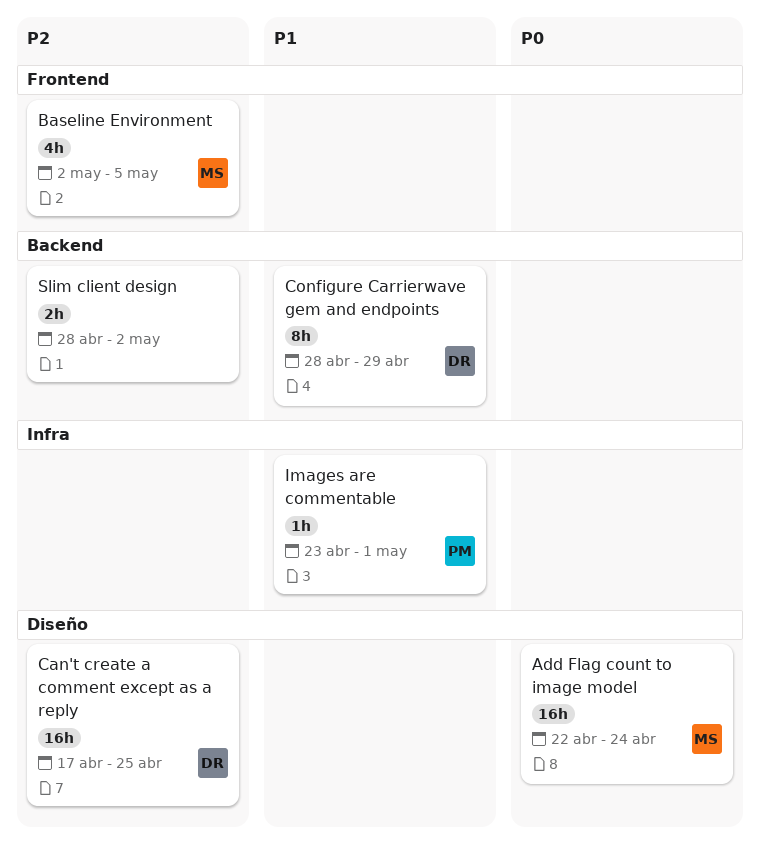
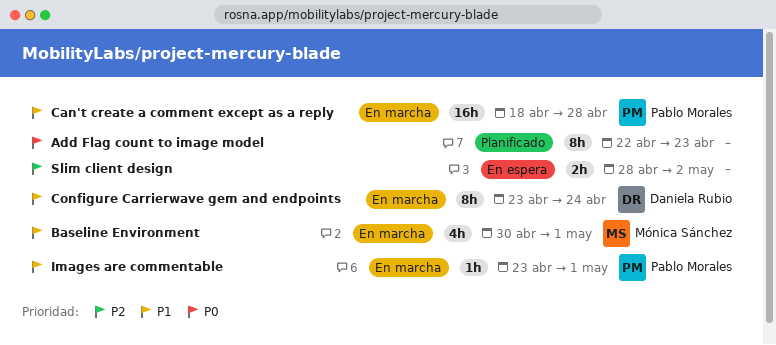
Add Flag count to image model, owner: Mónica Sánchez -> none
Add Flag count to image model, estimate: 16h -> 8h
Add Flag count to image model, due: Apr 24 -> Apr 23
Baseline Environment, priority: P2 -> P1
Baseline Environment, start: May 2 -> Apr 30
Baseline Environment, due: May 5 -> May 1
Can't create a comment except as a reply, owner: Daniela Rubio -> Pablo Morales
Can't create a comment except as a reply, priority: P2 -> P1
Can't create a comment except as a reply, start: Apr 17 -> Apr 18
Can't create a comment except as a reply, due: Apr 25 -> Apr 28
Configure Carrierwave gem and endpoints, start: Apr 28 -> Apr 23
Configure Carrierwave gem and endpoints, due: Apr 29 -> Apr 24

